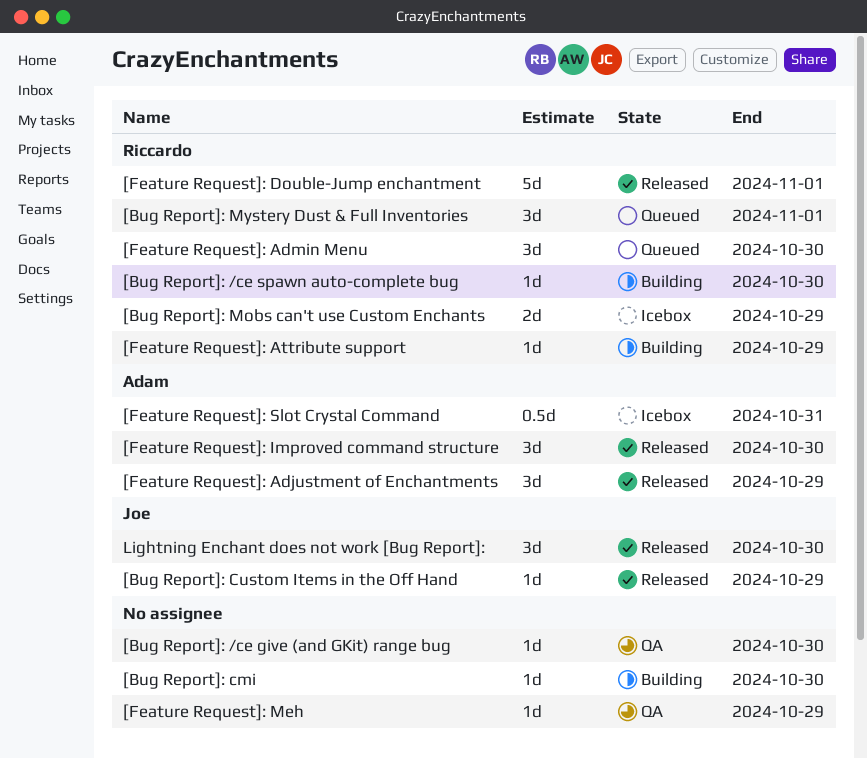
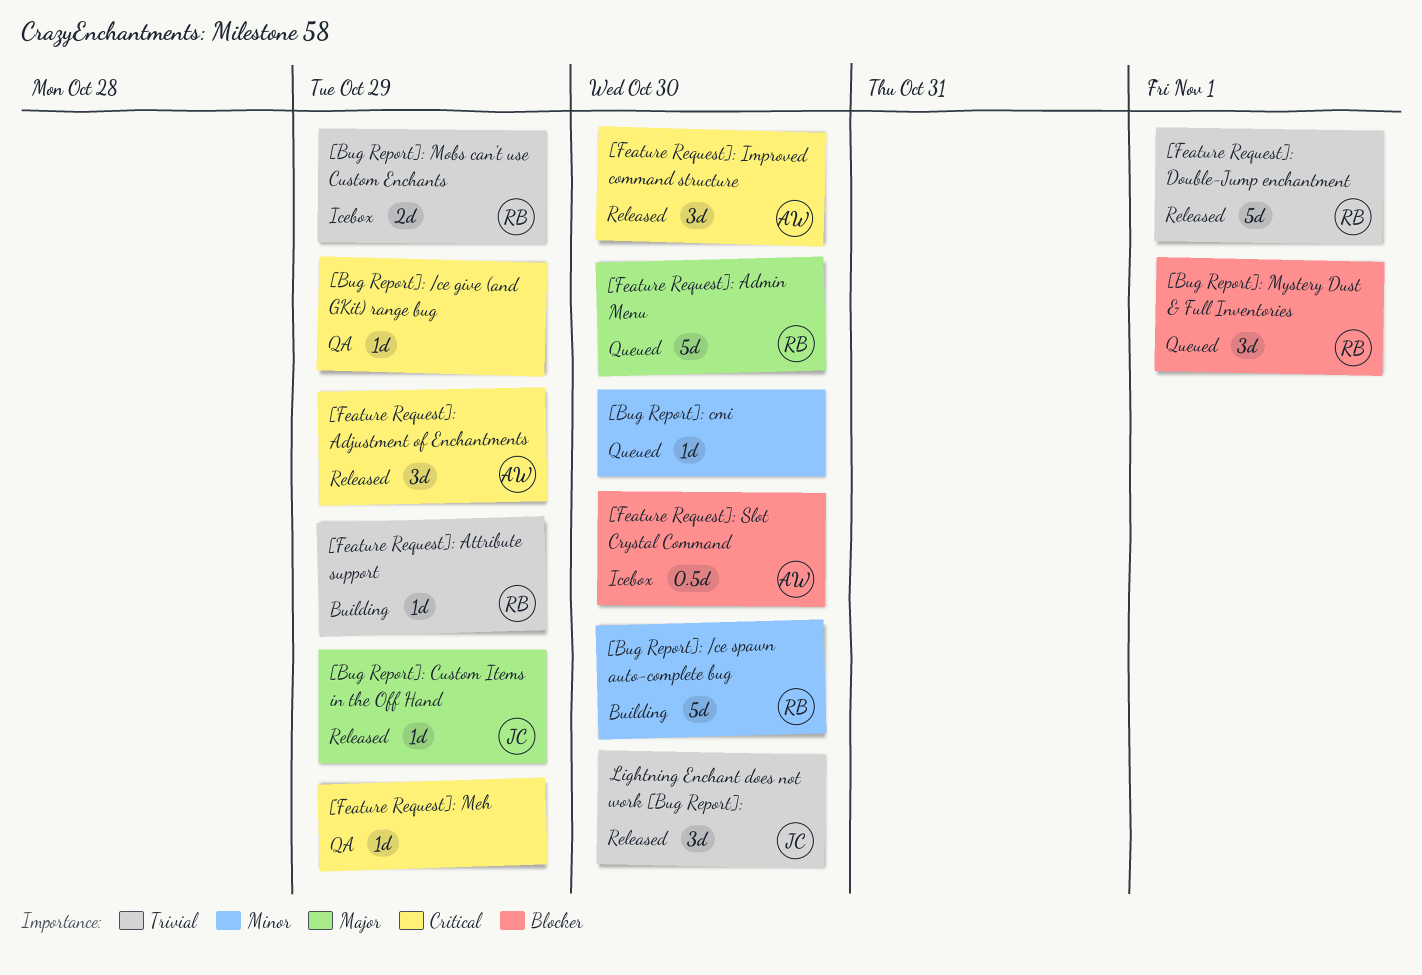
[Bug Report]: /ce give (and GKit) range bug, due: Oct 30 -> Oct 29
[Bug Report]: /ce spawn auto-complete bug, estimate: 1d -> 5d
[Bug Report]: cmi, status: Building -> Queued
[Feature Request]: Admin Menu, estimate: 3d -> 5d
[Feature Request]: Slot Crystal Command, due: Oct 31 -> Oct 30

